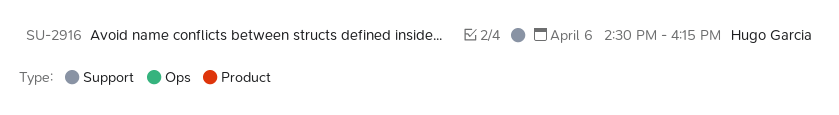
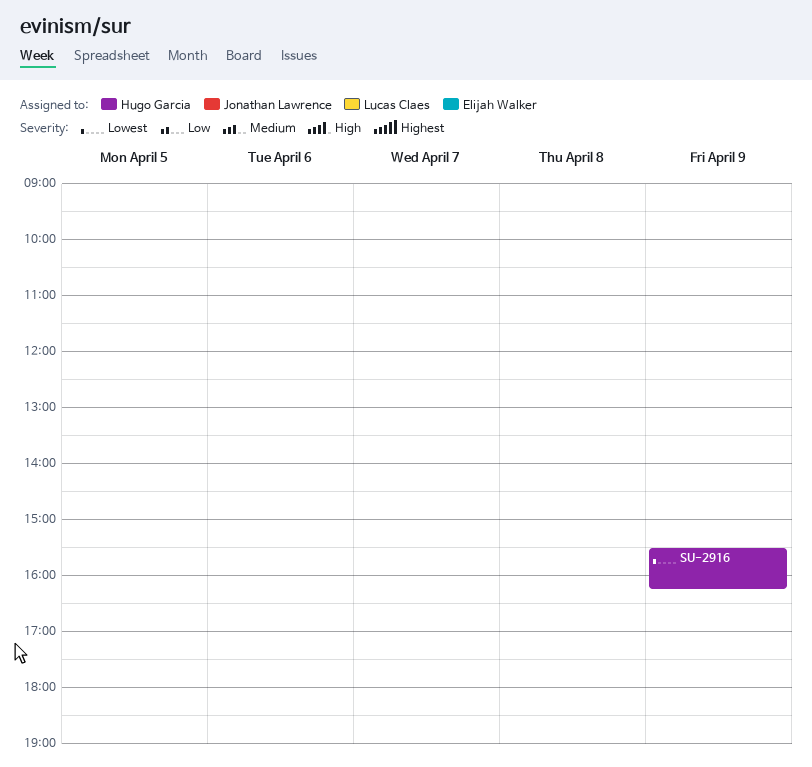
SU-2916, day: Apr 6 -> Apr 9
SU-2916, begins: 14:30 -> 15:30

